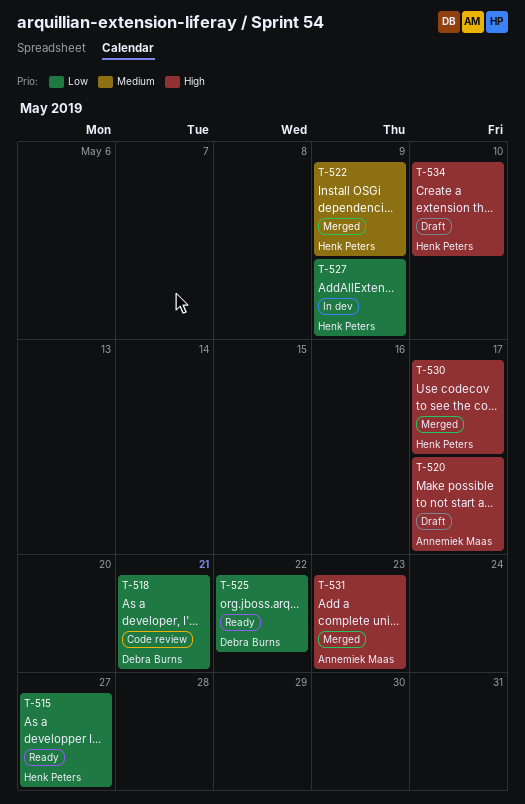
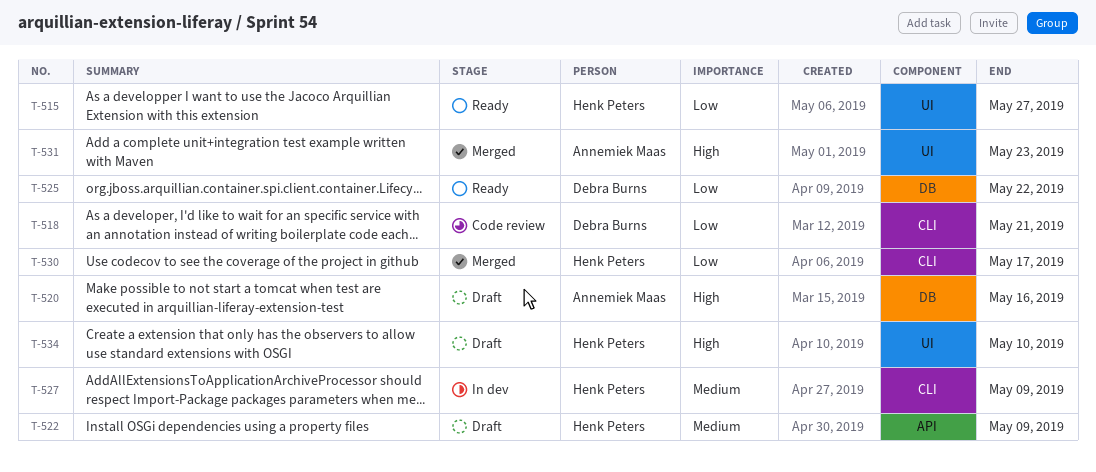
T-520, due: May 17 -> May 16
T-522, status: Merged -> Draft
T-527, priority: Low -> Medium
T-530, priority: High -> Low

